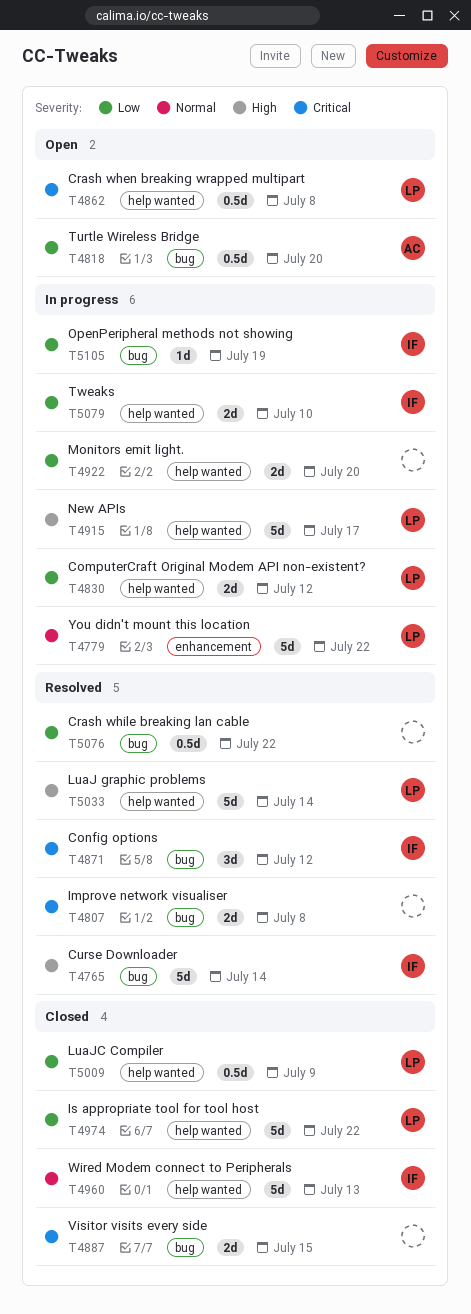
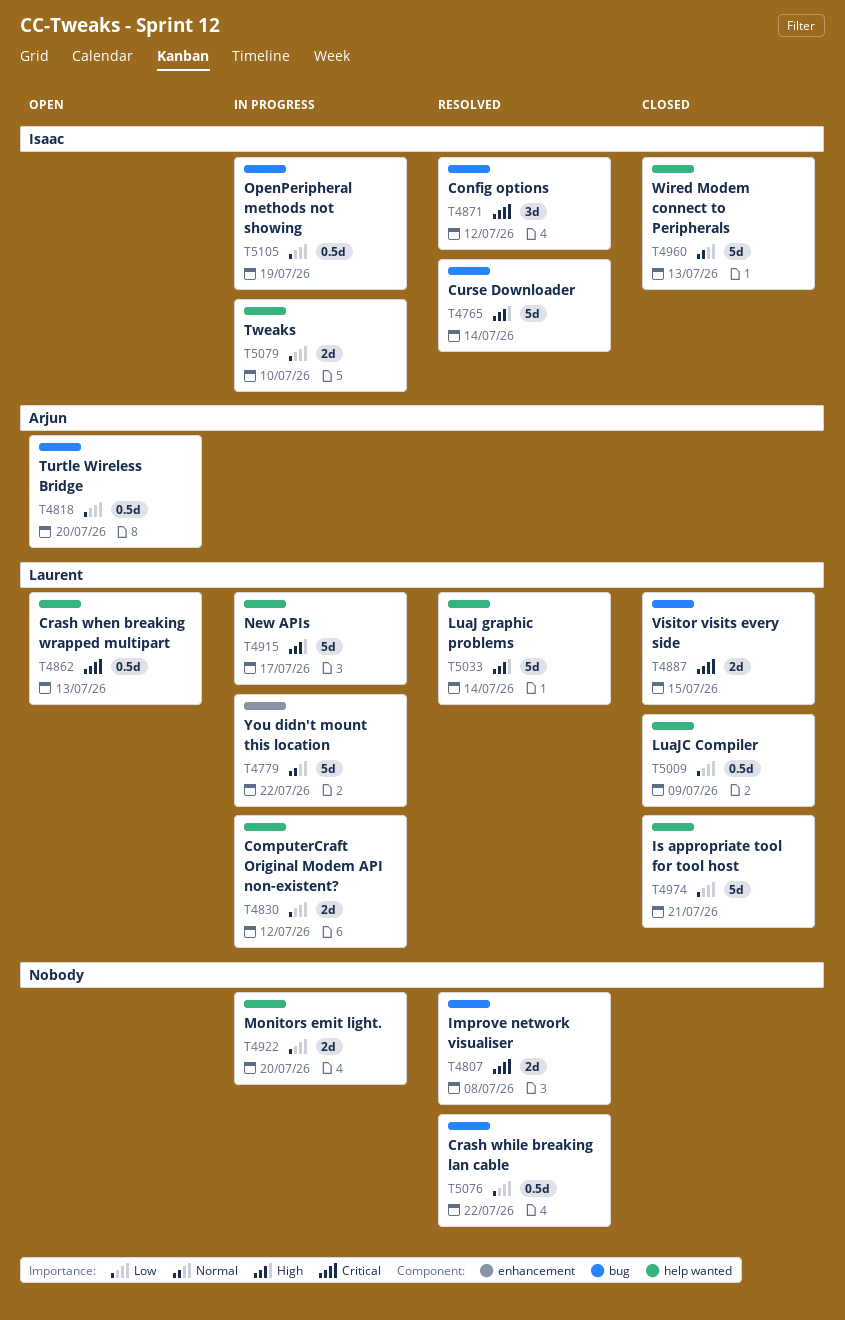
T4862, due: Jul 8 -> Jul 13
T4887, owner: none -> Laurent
T4974, due: Jul 22 -> Jul 21
T5105, estimate: 1d -> 0.5d

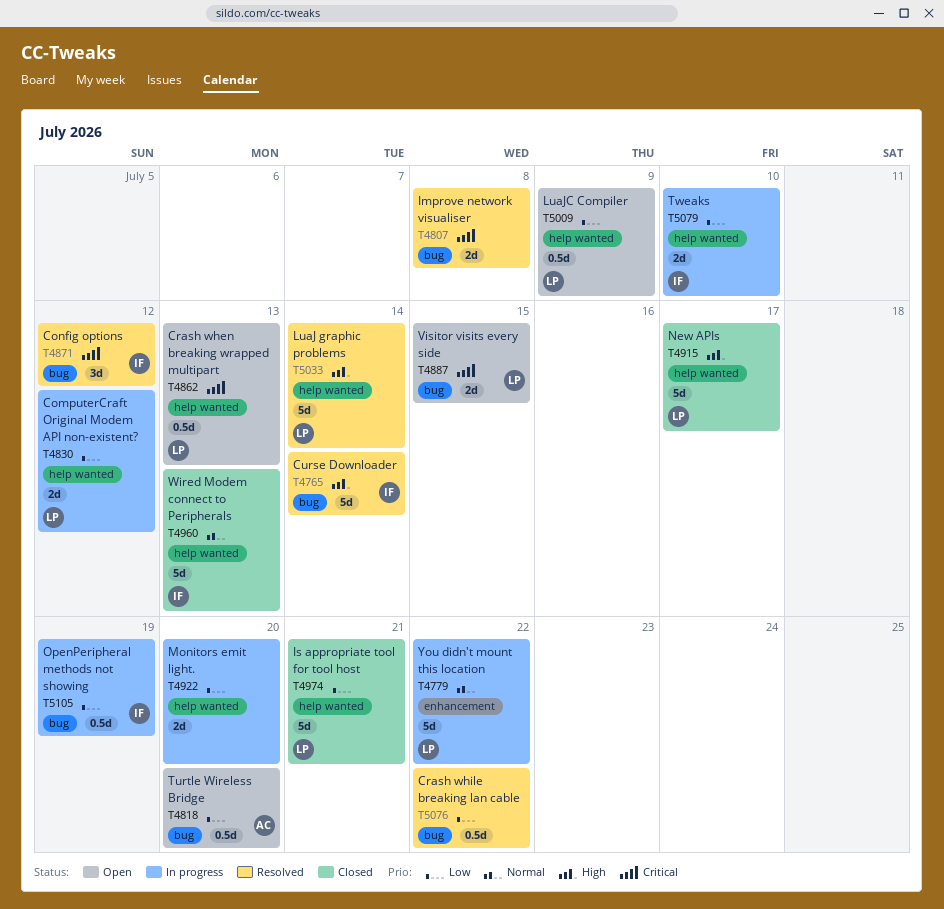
T4887, status: Closed -> Open
T4915, status: In progress -> Closed
T5009, status: Closed -> Open

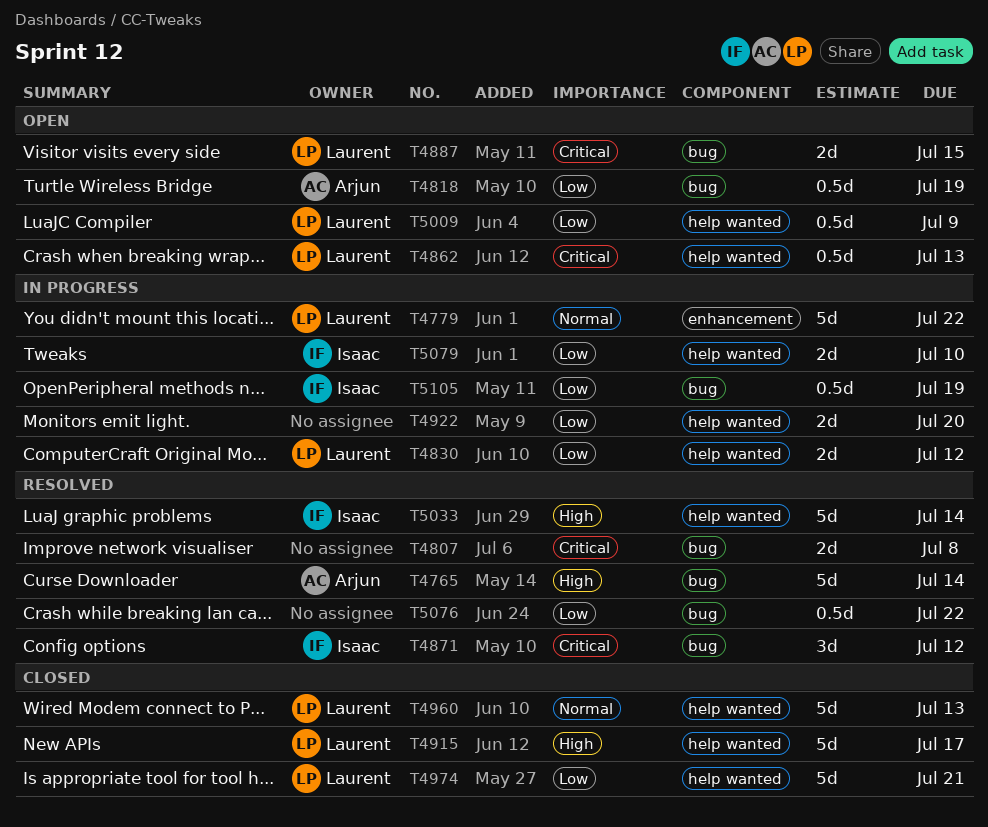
T4765, owner: Isaac -> Arjun
T4818, due: Jul 20 -> Jul 19
T4960, owner: Isaac -> Laurent
T5033, owner: Laurent -> Isaac

